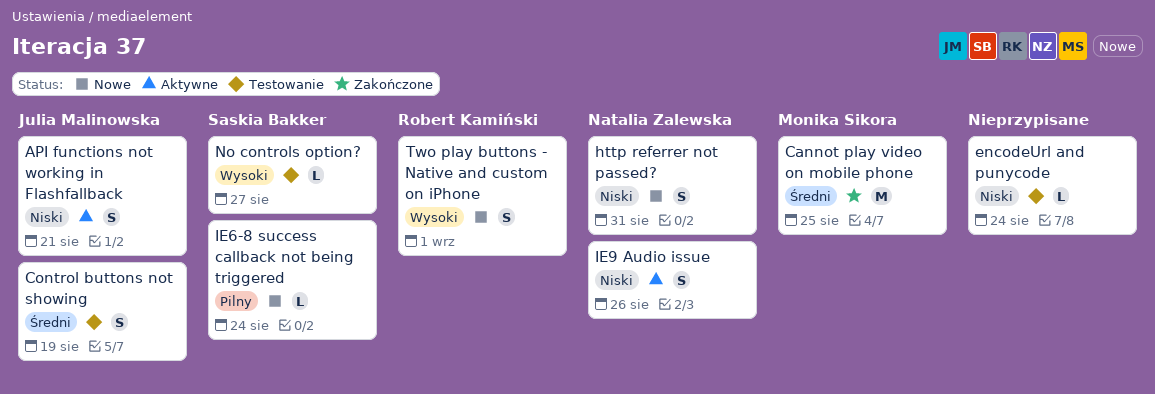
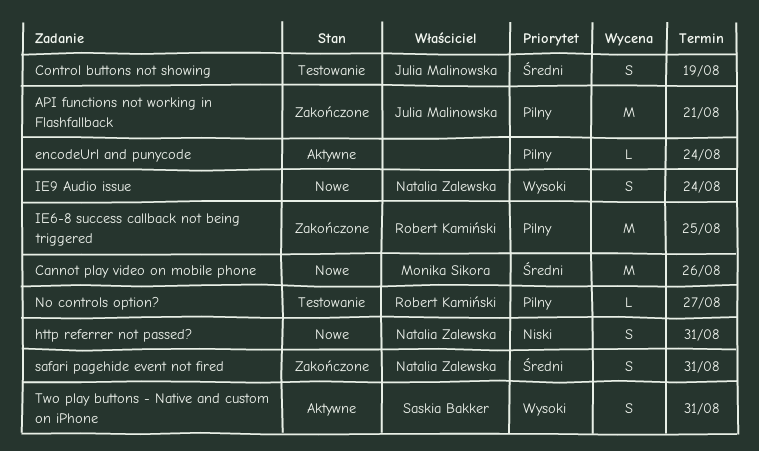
API functions not working in Flashfallback, status: Aktywne -> Zakończone
API functions not working in Flashfallback, priority: Niski -> Pilny
API functions not working in Flashfallback, estimate: S -> M
Cannot play video on mobile phone, status: Zakończone -> Nowe
Cannot play video on mobile phone, due: Aug 25 -> Aug 26
encodeUrl and punycode, status: Testowanie -> Aktywne
encodeUrl and punycode, priority: Niski -> Pilny
IE6-8 success callback not being triggered, status: Nowe -> Zakończone
IE6-8 success callback not being triggered, owner: Saskia Bakker -> Robert Kamiński
IE6-8 success callback not being triggered, estimate: L -> M
IE6-8 success callback not being triggered, due: Aug 24 -> Aug 25
IE9 Audio issue, status: Aktywne -> Nowe
IE9 Audio issue, priority: Niski -> Wysoki
IE9 Audio issue, due: Aug 26 -> Aug 24
No controls option?, owner: Saskia Bakker -> Robert Kamiński
No controls option?, priority: Wysoki -> Pilny
safari pagehide event not fired: none -> present
Two play buttons - Native and custom on iPhone, status: Nowe -> Aktywne
Two play buttons - Native and custom on iPhone, owner: Robert Kamiński -> Saskia Bakker
Two play buttons - Native and custom on iPhone, due: Sep 1 -> Aug 31

